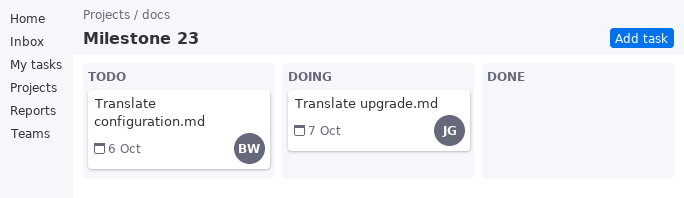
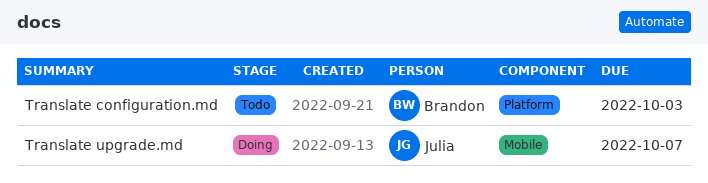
Translate configuration.md, due: Oct 6 -> Oct 3

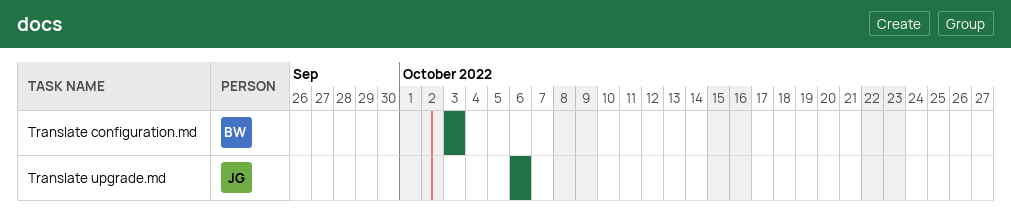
Translate upgrade.md, due: Oct 7 -> Oct 6

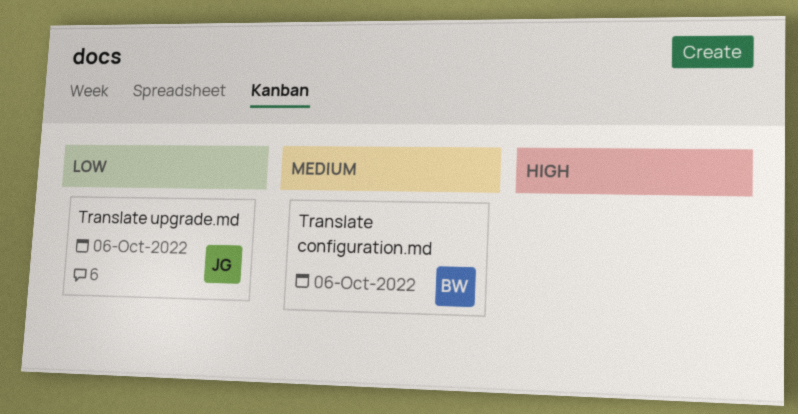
Translate configuration.md, due: Oct 3 -> Oct 6

